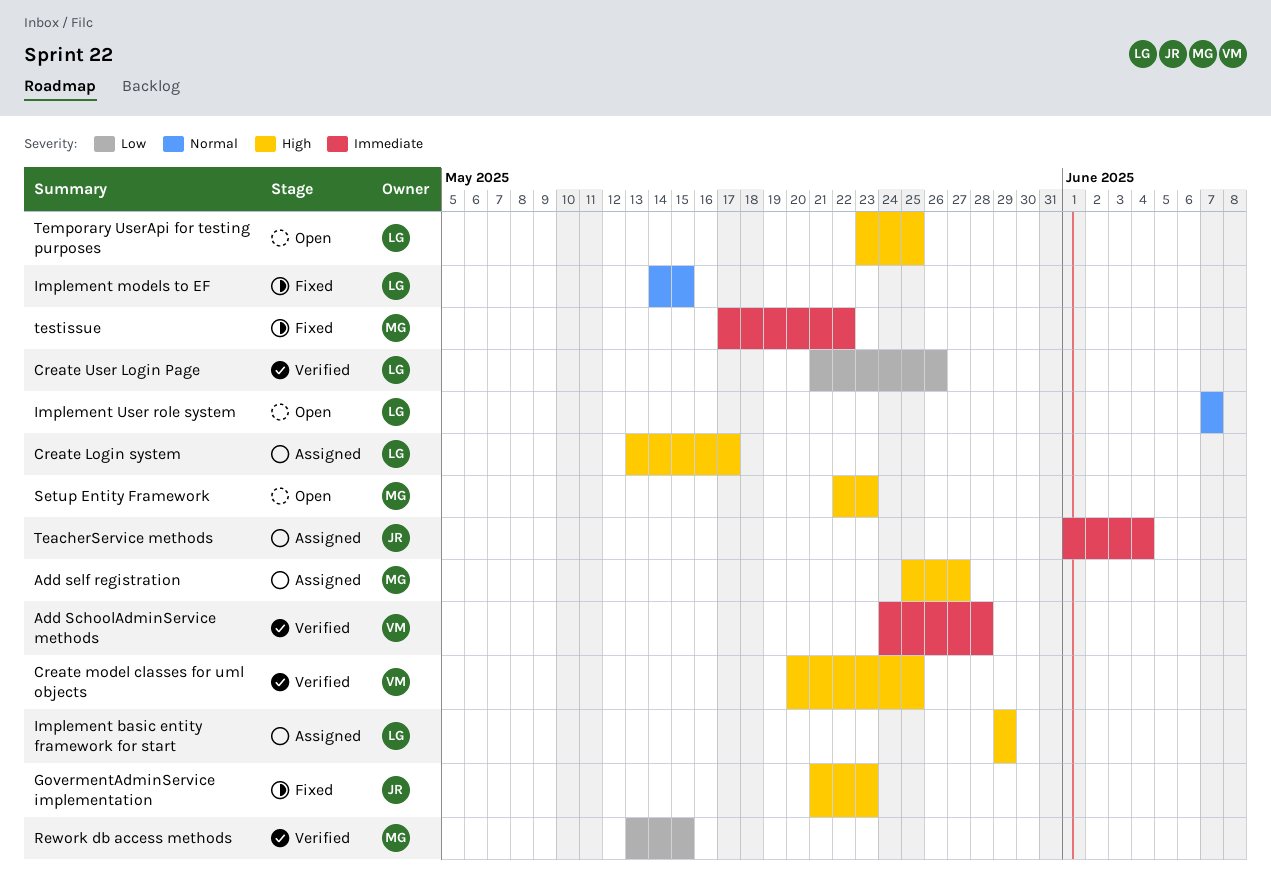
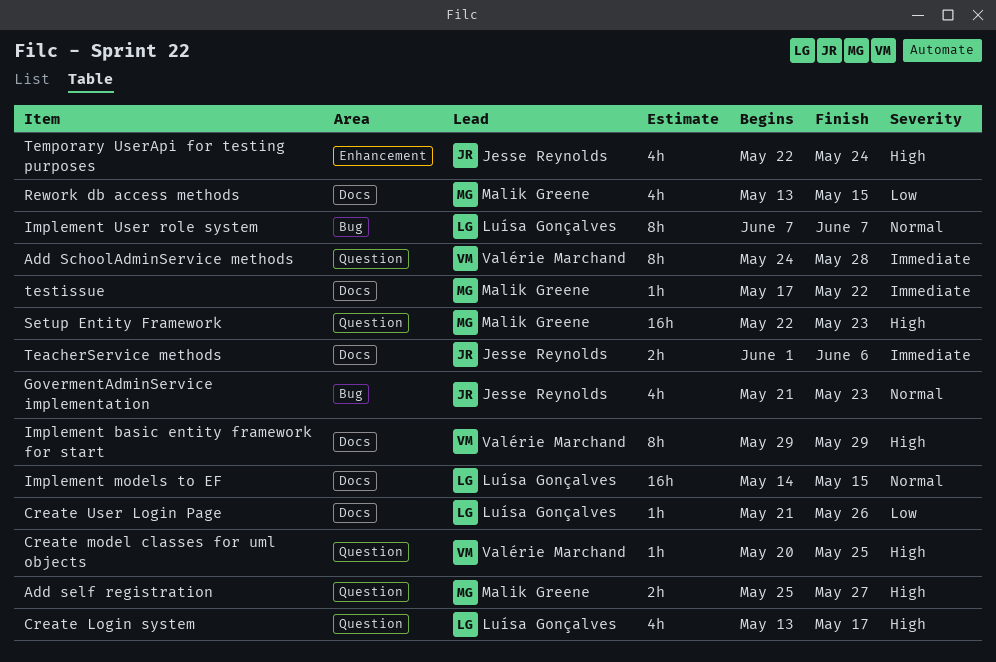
GovermentAdminService implementation, priority: High -> Normal
Implement basic entity framework for start, owner: Luísa Gonçalves -> Valérie Marchand
TeacherService methods, due: Jun 4 -> Jun 6
Temporary UserApi for testing purposes, owner: Luísa Gonçalves -> Jesse Reynolds
Temporary UserApi for testing purposes, start: May 23 -> May 22
Temporary UserApi for testing purposes, due: May 25 -> May 24

